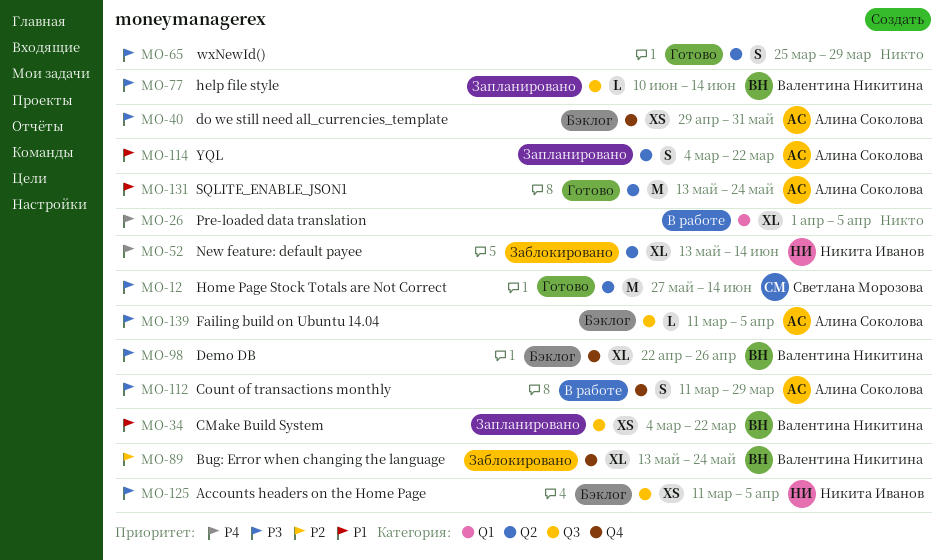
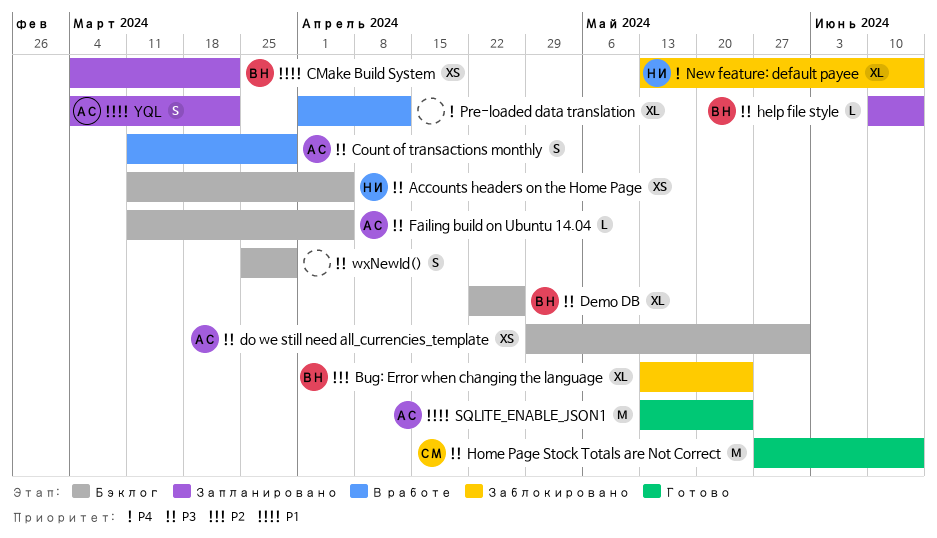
Pre-loaded data translation, due: Apr 5 -> Apr 12
wxNewId(), status: Готово -> Бэклог

